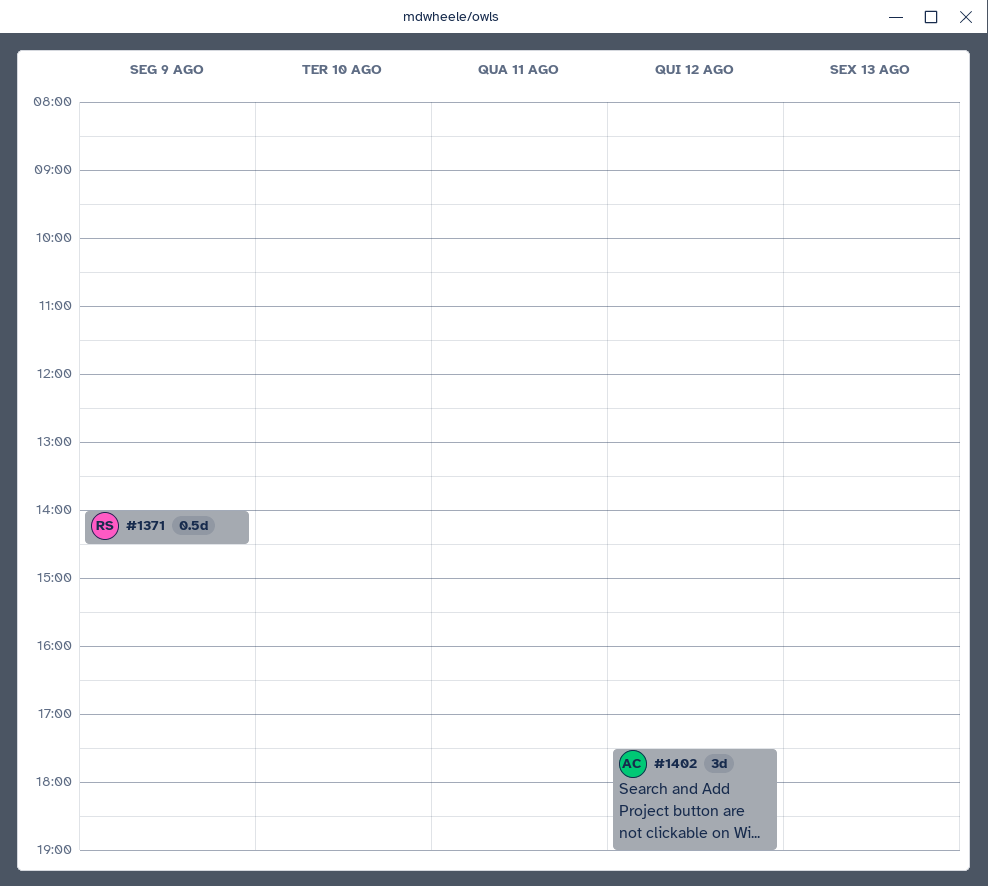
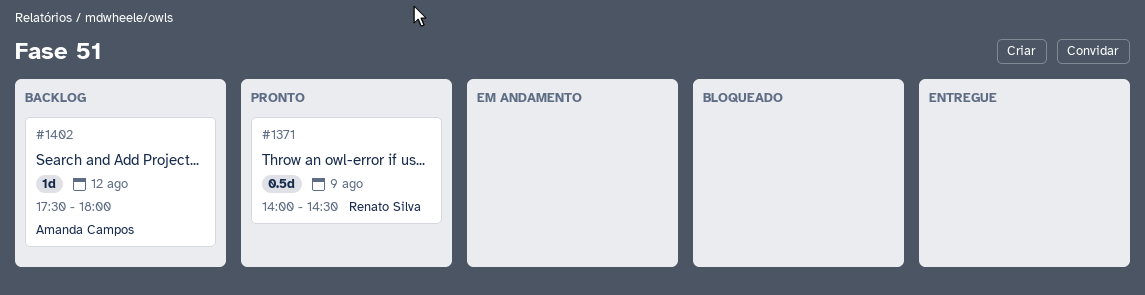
#1402, estimate: 3d -> 1d
#1402, ends: 19:00 -> 18:00

